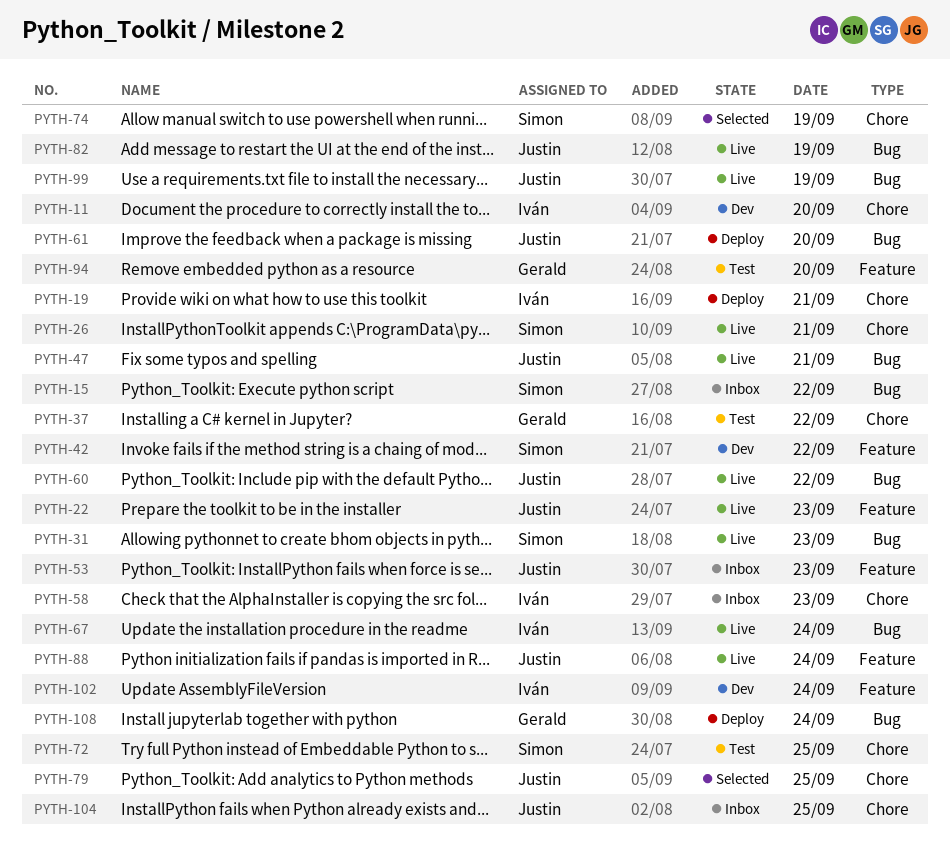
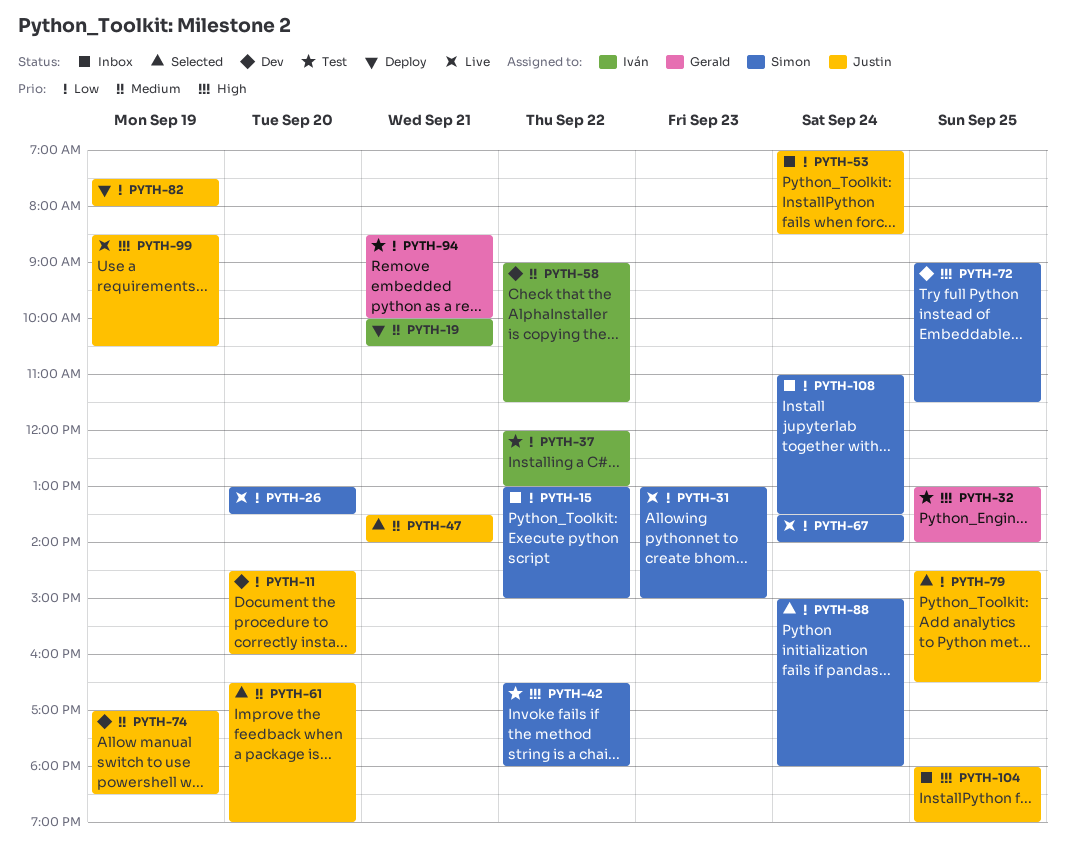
PYTH-11, owner: Iván -> Justin
PYTH-22: present -> none
PYTH-26, day: Sep 21 -> Sep 20
PYTH-32: none -> present
PYTH-37, owner: Gerald -> Iván
PYTH-42, status: Dev -> Test
PYTH-47, status: Live -> Selected
PYTH-53, day: Sep 23 -> Sep 24
PYTH-58, status: Inbox -> Dev
PYTH-58, day: Sep 23 -> Sep 22
PYTH-60: present -> none
PYTH-61, status: Deploy -> Selected
PYTH-67, owner: Iván -> Simon
PYTH-72, status: Test -> Dev
PYTH-74, status: Selected -> Dev
PYTH-74, owner: Simon -> Justin
PYTH-82, status: Live -> Deploy
PYTH-88, status: Live -> Selected
PYTH-88, owner: Justin -> Simon
PYTH-94, day: Sep 20 -> Sep 21
PYTH-102: present -> none
PYTH-108, status: Deploy -> Inbox
PYTH-108, owner: Gerald -> Simon

